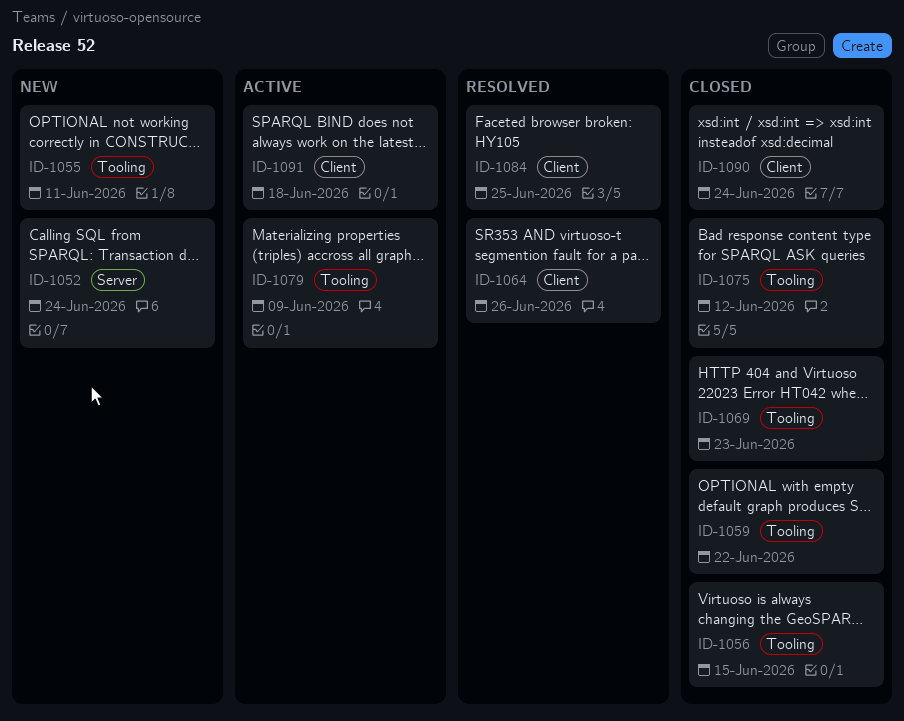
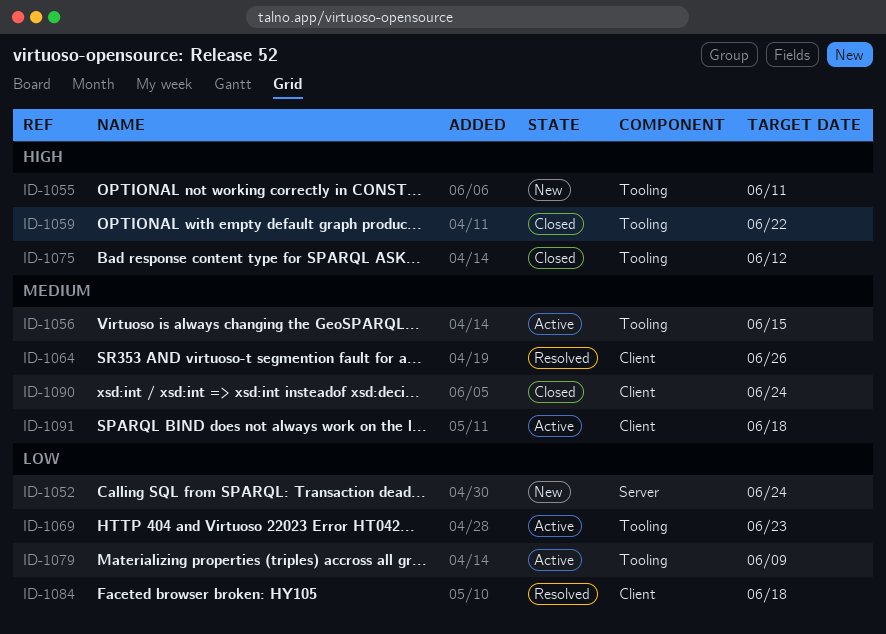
ID-1056, status: Closed -> Active
ID-1069, status: Closed -> Active
ID-1084, due: Jun 25 -> Jun 18

